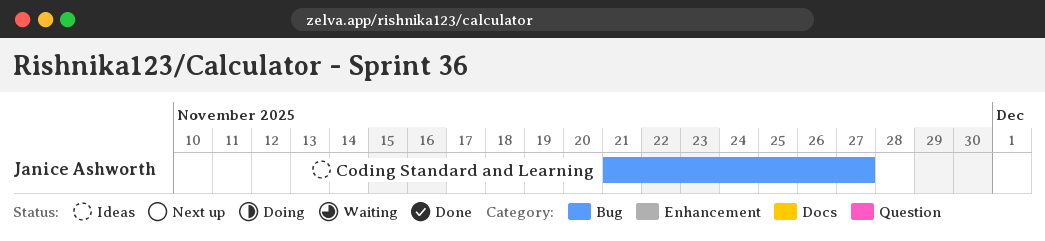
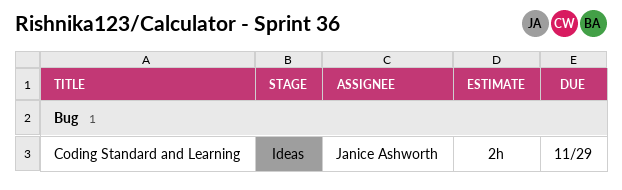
Coding Standard and Learning, due: Nov 27 -> Nov 29

